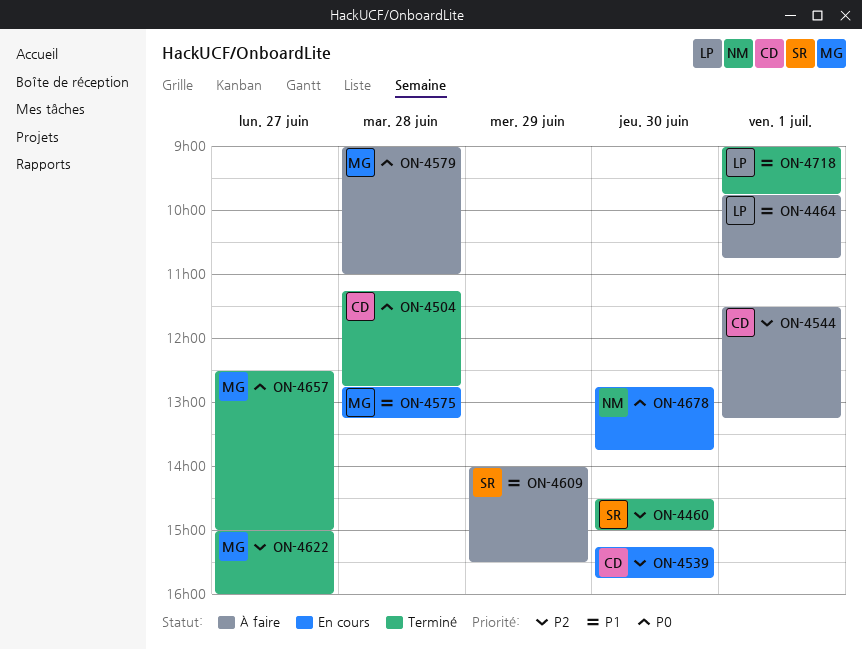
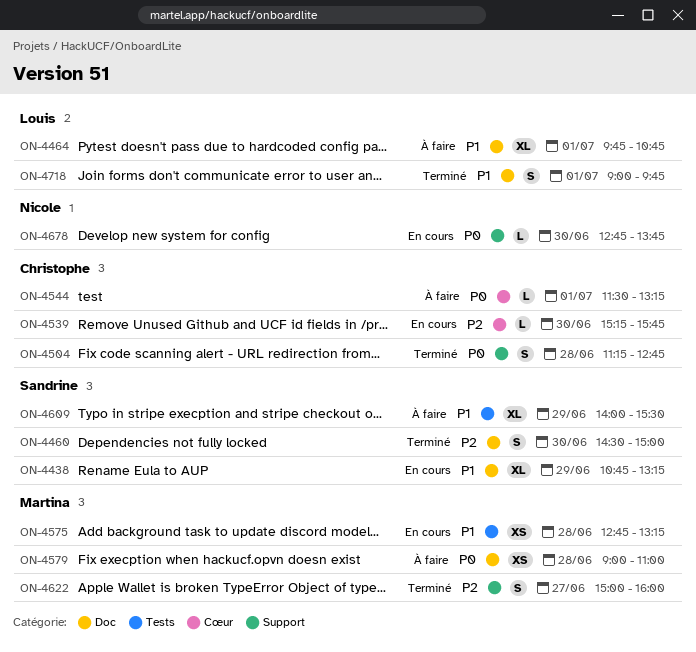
ON-4438: none -> present
ON-4544, priority: P2 -> P0
ON-4657: present -> none

